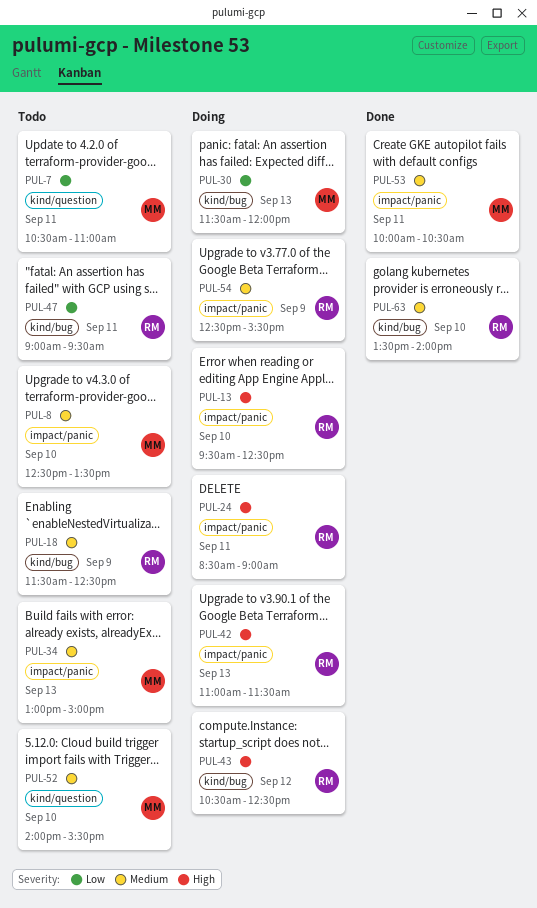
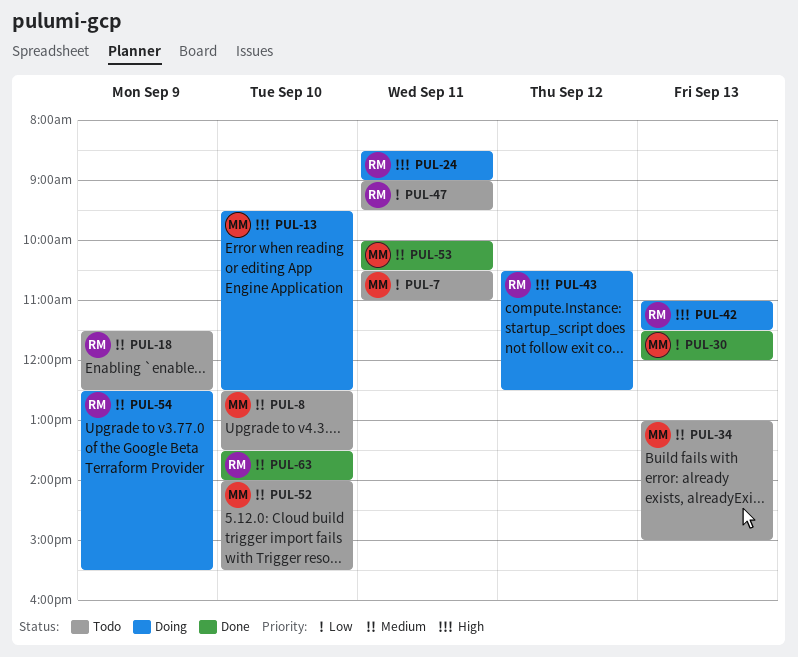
PUL-13, owner: RM -> MM
PUL-30, status: Doing -> Done

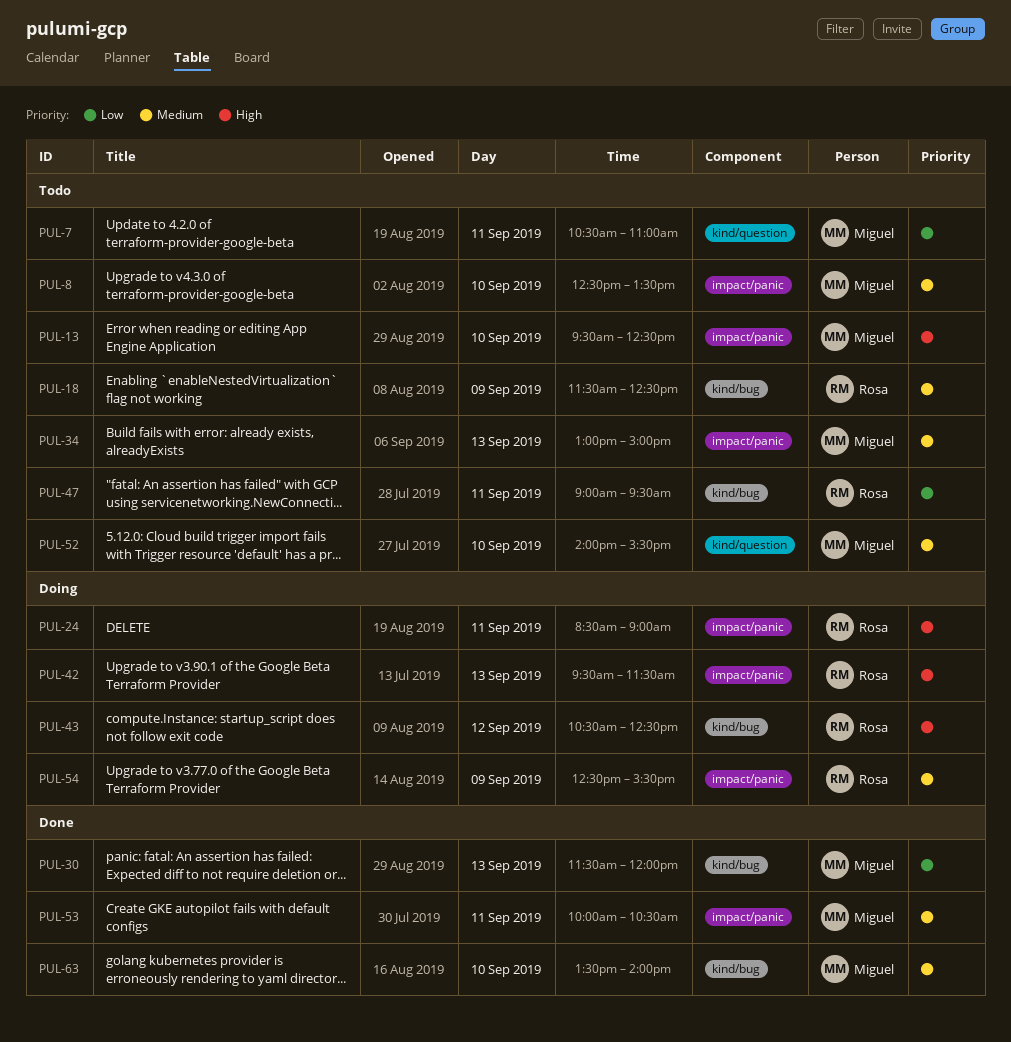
PUL-13, status: Doing -> Todo
PUL-42, begins: 11:00 -> 09:30
PUL-63, owner: Rosa -> Miguel

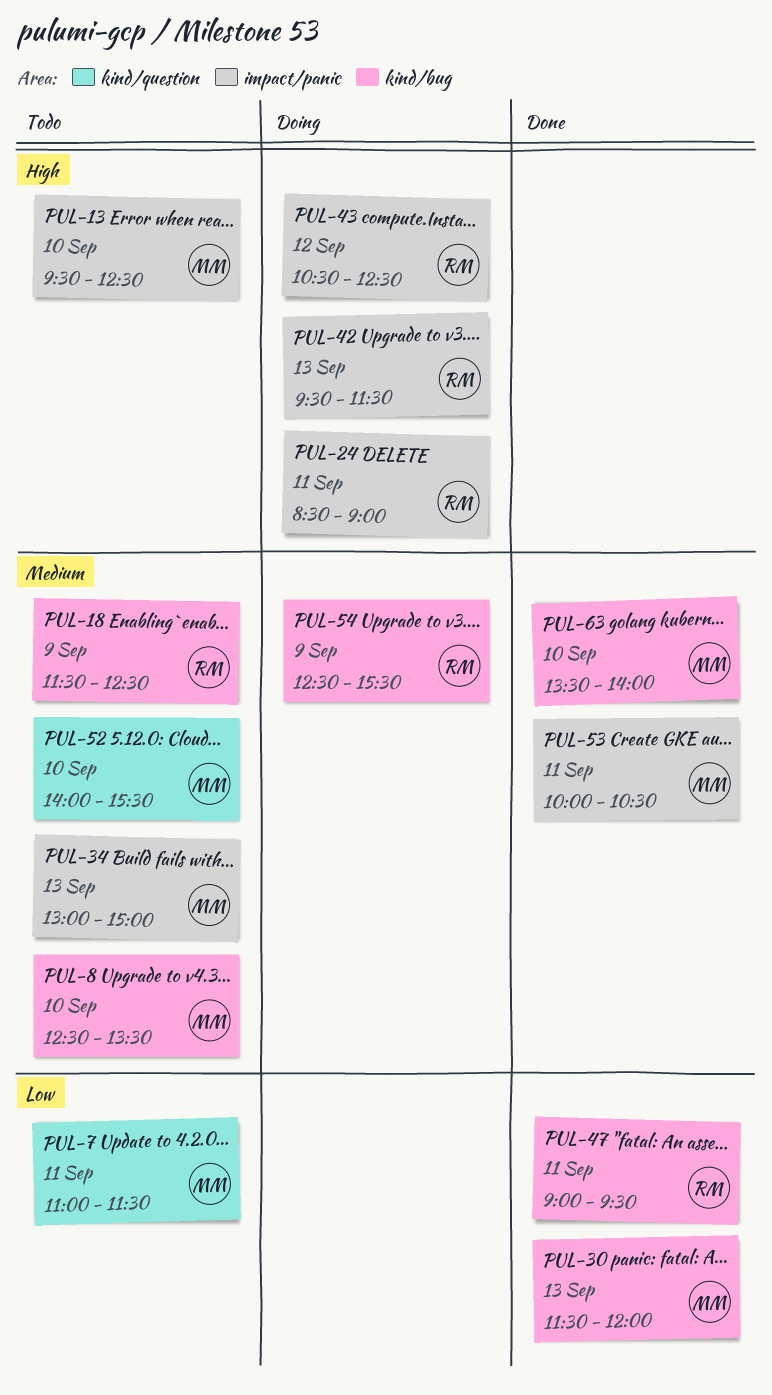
PUL-7, begins: 10:30 -> 11:00
PUL-7, ends: 11:00 -> 11:30
PUL-8, label: impact/panic -> kind/bug
PUL-43, label: kind/bug -> impact/panic
PUL-47, status: Todo -> Done
PUL-54, label: impact/panic -> kind/bug

